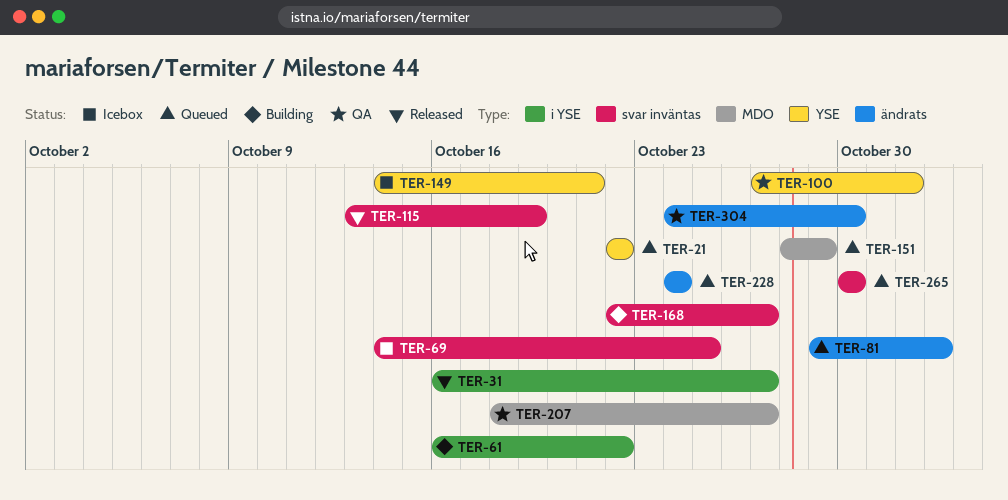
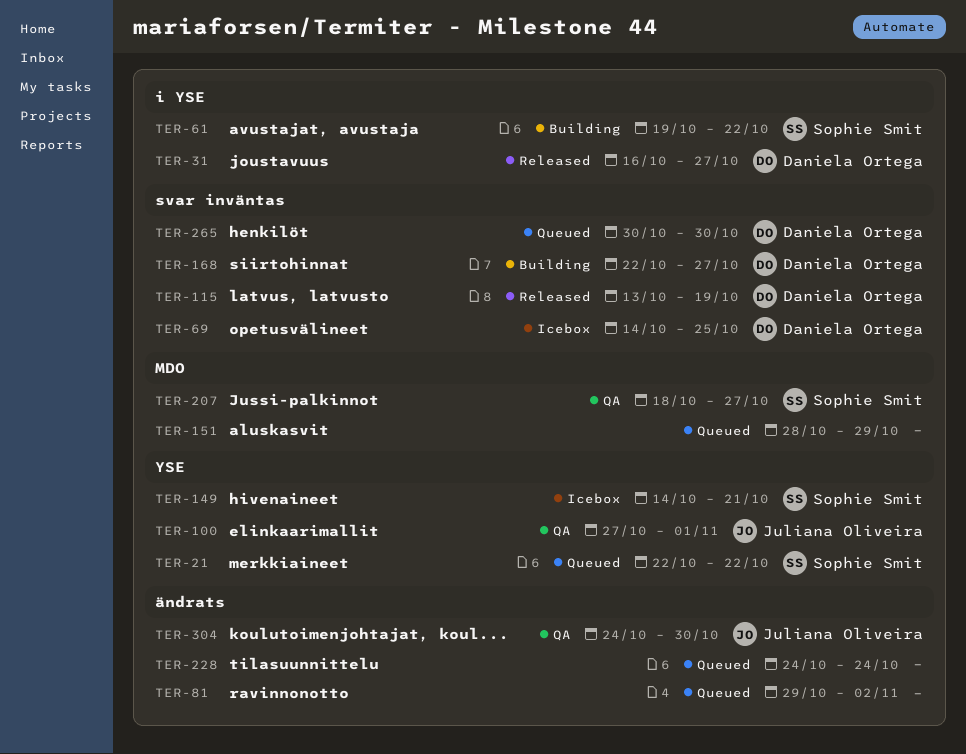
TER-61, start: Oct 16 -> Oct 19

